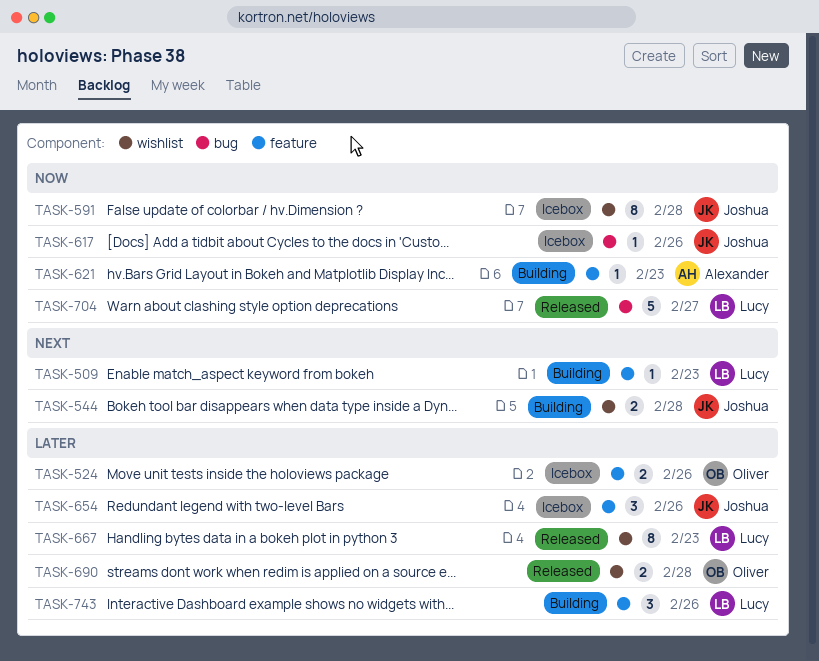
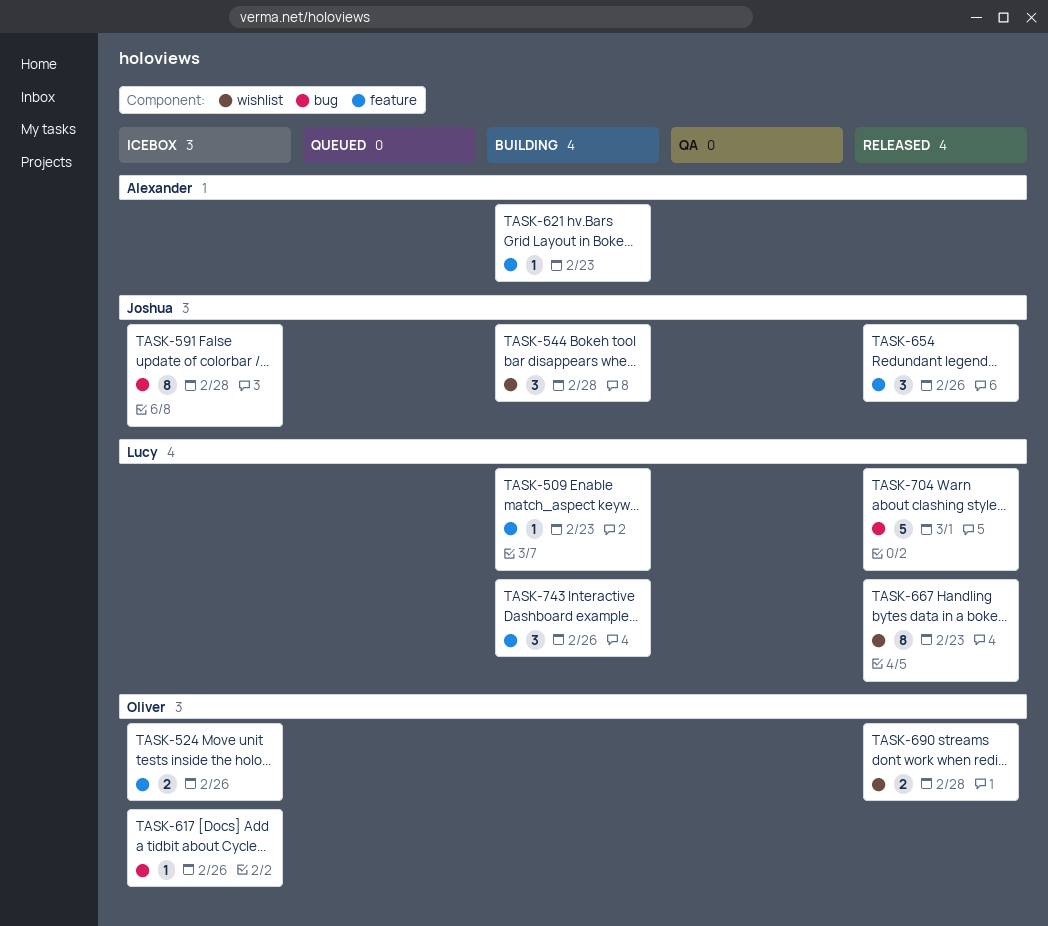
TASK-544, estimate: 2 -> 3
TASK-591, label: wishlist -> bug
TASK-617, owner: Joshua -> Oliver
TASK-654, status: Icebox -> Released
TASK-704, due: Feb 27 -> Mar 1

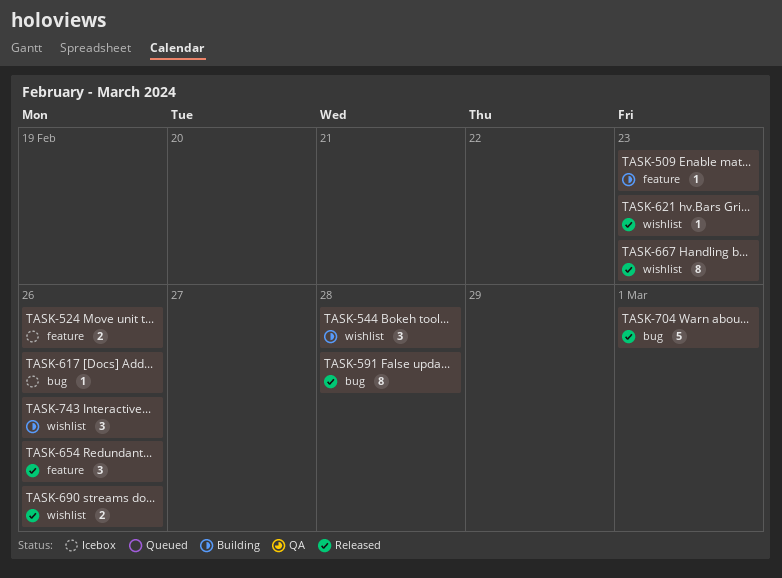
TASK-591, status: Icebox -> Released
TASK-621, status: Building -> Released
TASK-621, label: feature -> wishlist
TASK-690, due: Feb 28 -> Feb 26
TASK-743, label: feature -> wishlist

